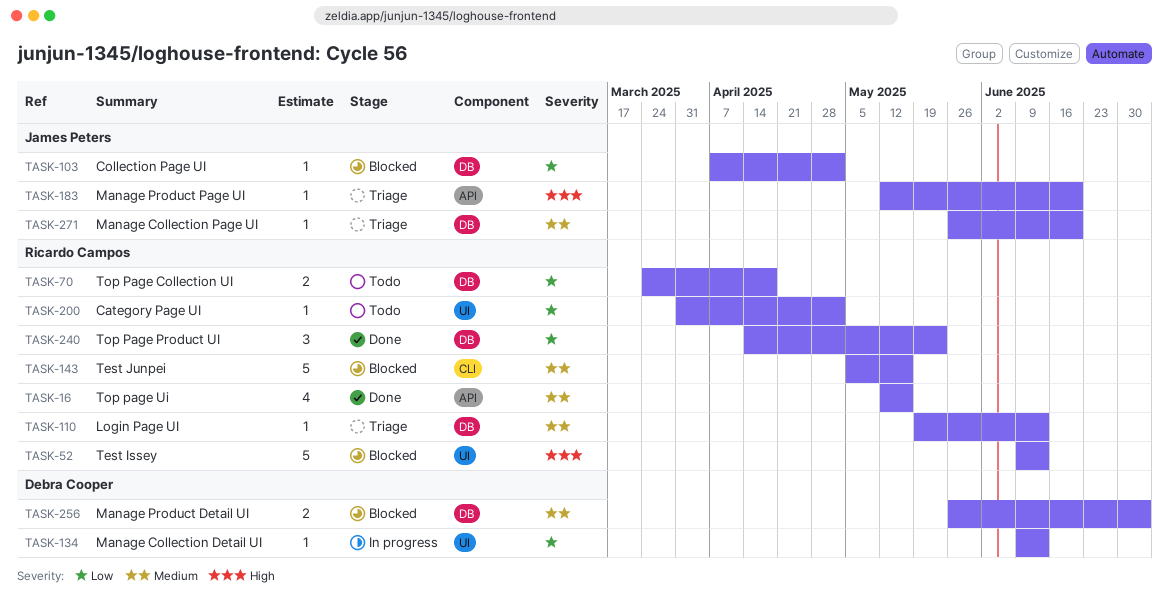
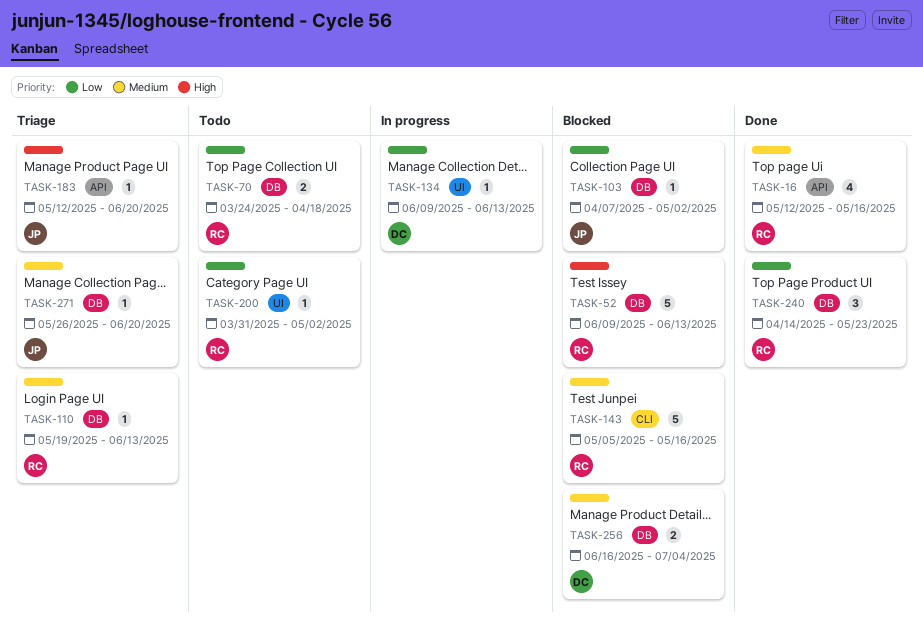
TASK-52, label: UI -> DB
TASK-256, start: May 26 -> Jun 16

